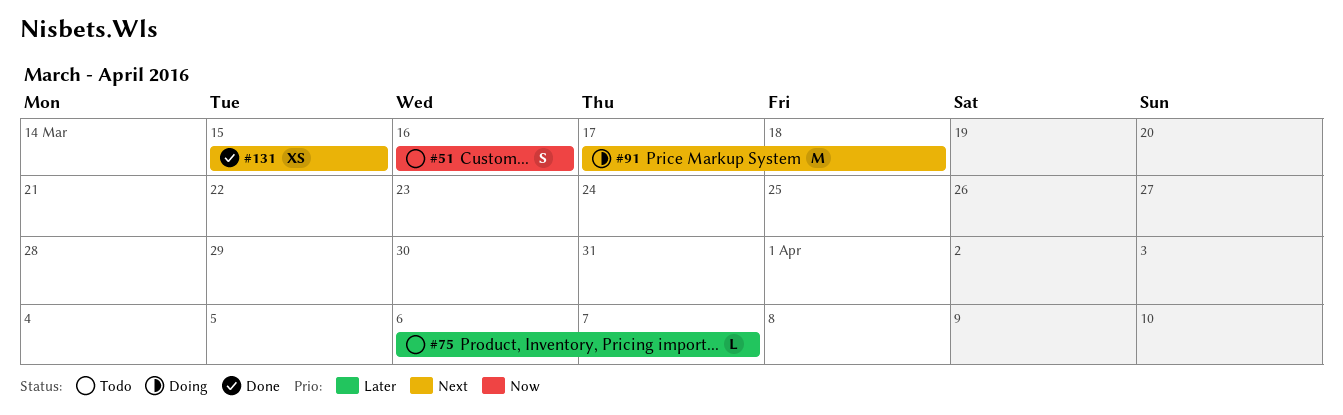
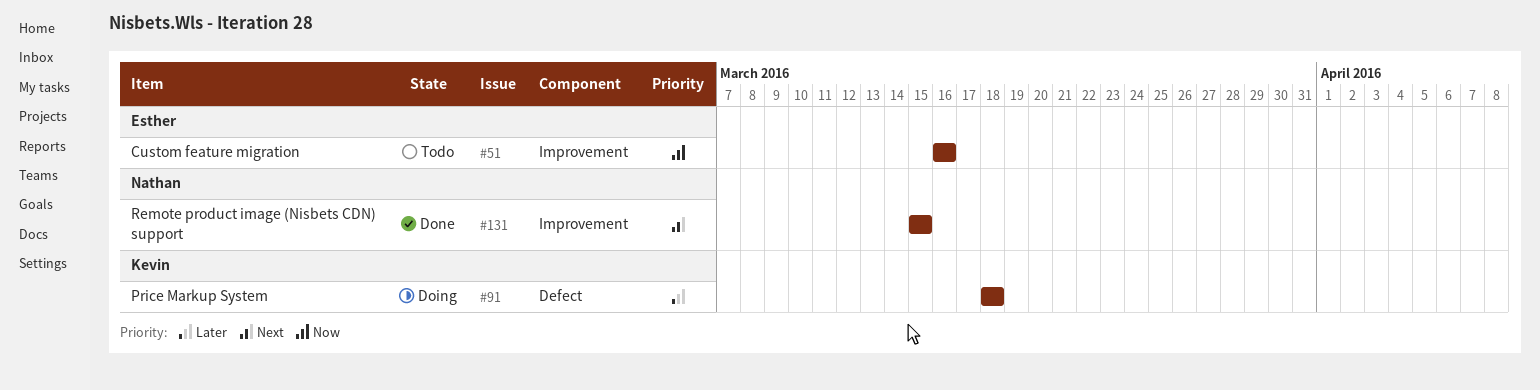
#75: present -> none
#91, priority: Next -> Later
#91, start: Mar 17 -> Mar 18

